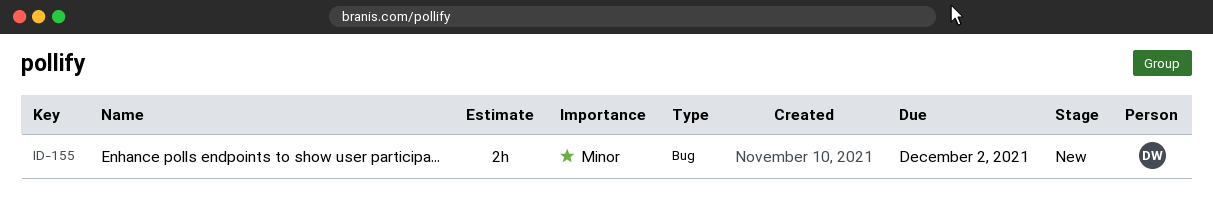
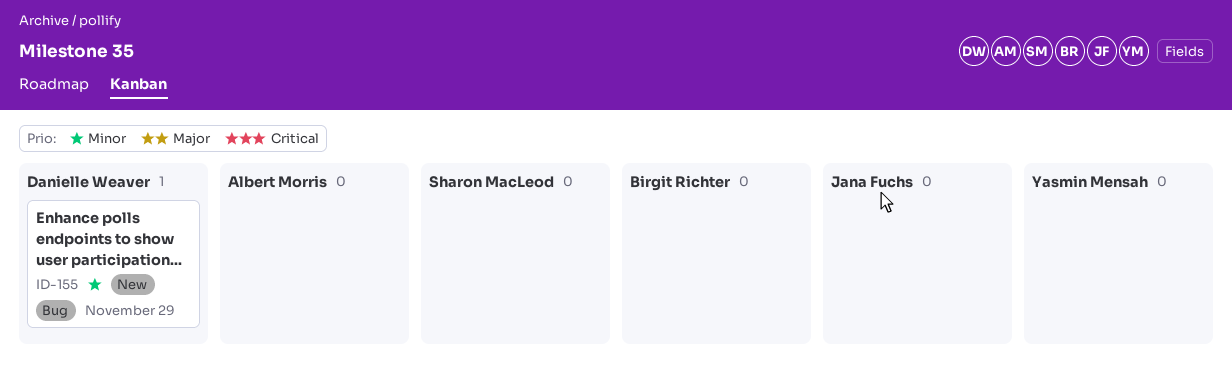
ID-155, due: Dec 2 -> Nov 29

